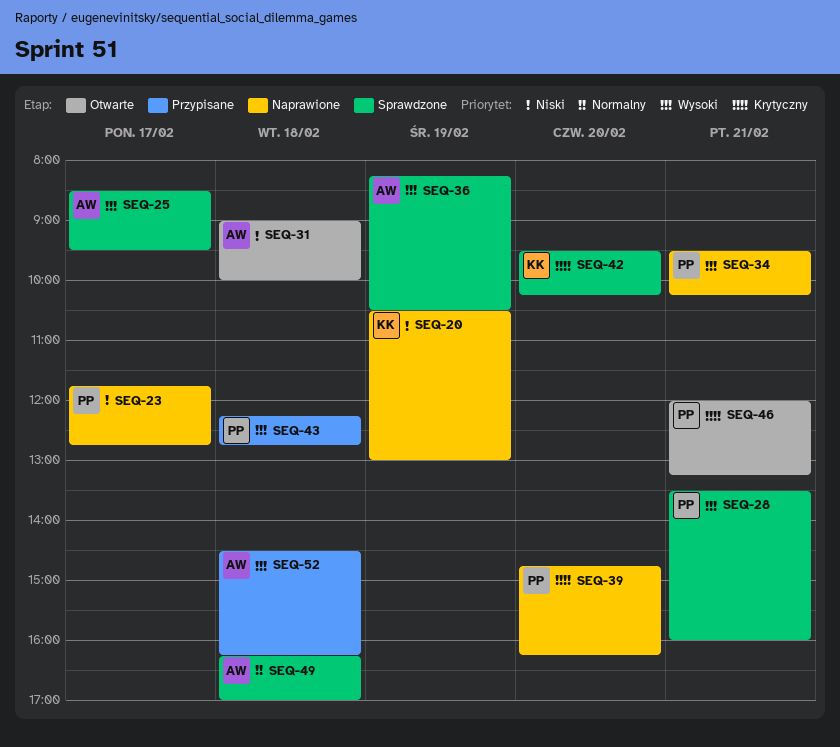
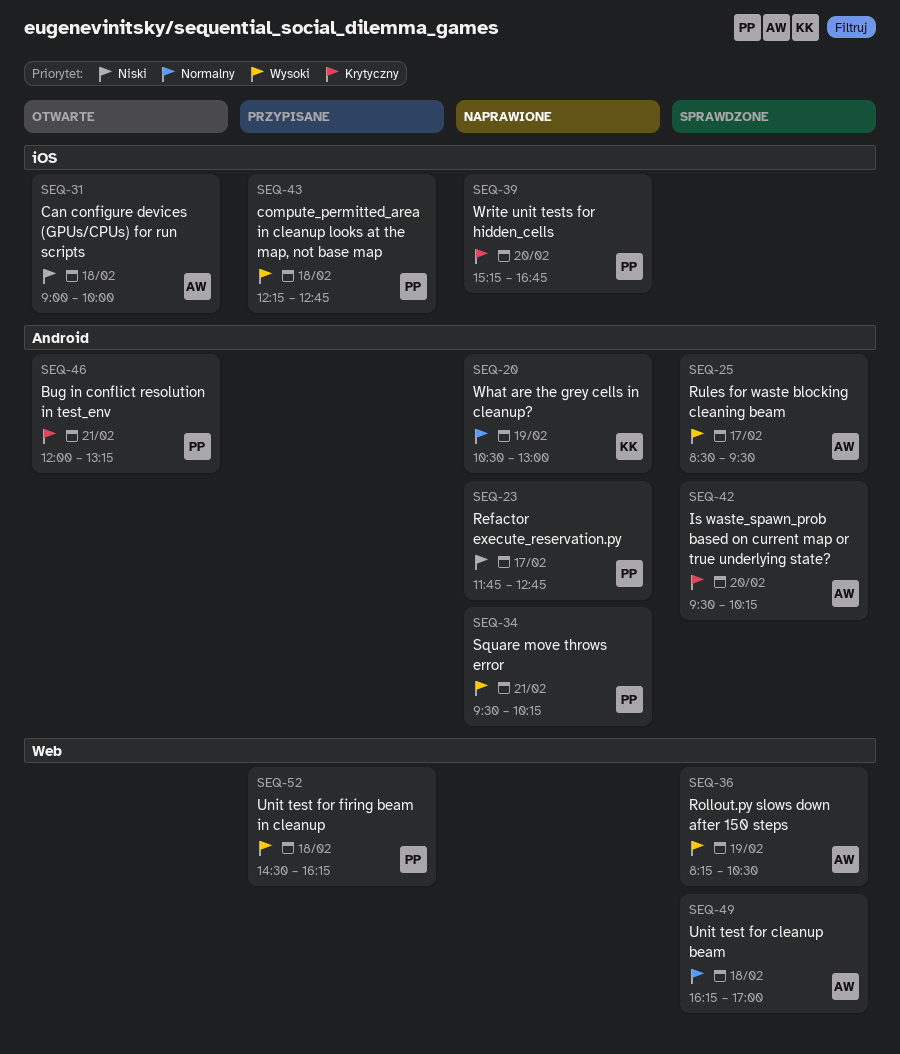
SEQ-20, priority: Niski -> Normalny
SEQ-28: present -> none
SEQ-39, begins: 14:45 -> 15:15
SEQ-39, ends: 16:15 -> 16:45
SEQ-42, owner: KK -> AW
SEQ-52, owner: AW -> PP

